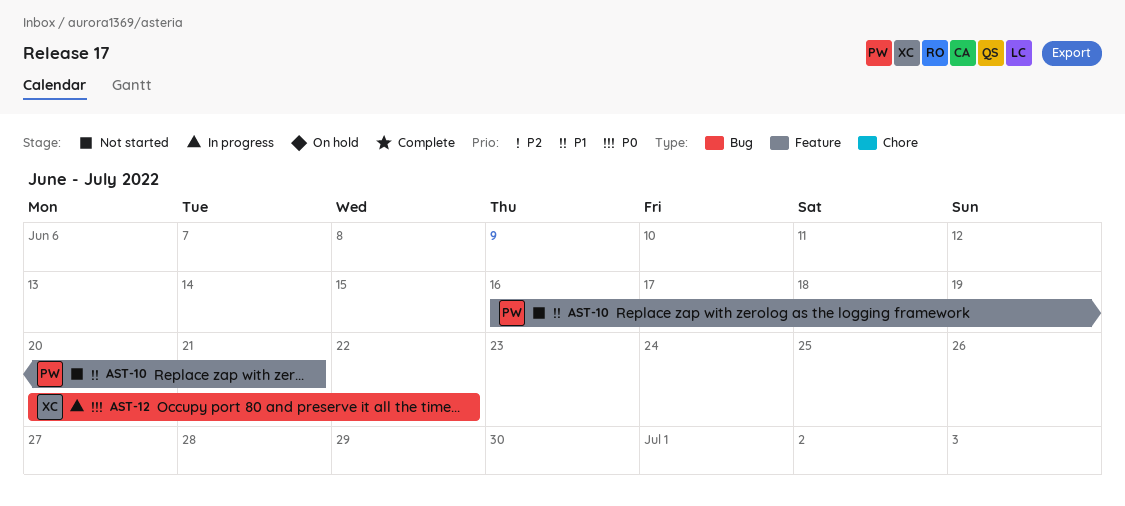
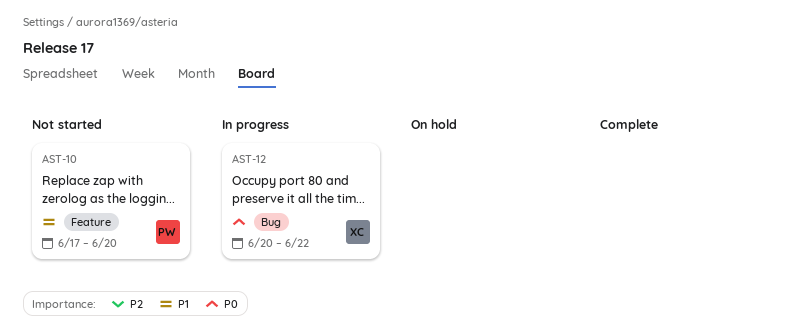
AST-10, start: Jun 16 -> Jun 17
AST-10, due: Jun 21 -> Jun 20

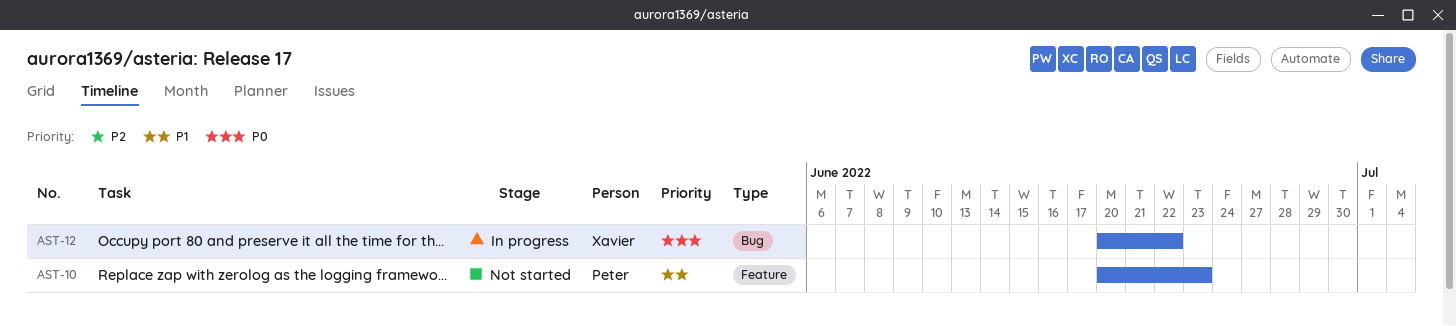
AST-10, start: Jun 17 -> Jun 20
AST-10, due: Jun 20 -> Jun 23

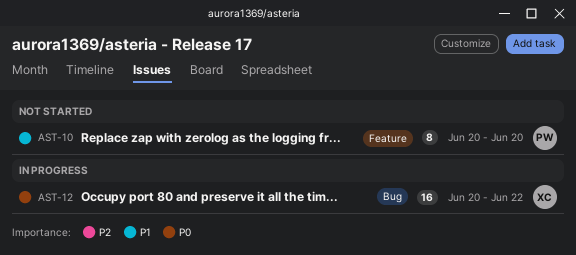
AST-10, due: Jun 23 -> Jun 20

